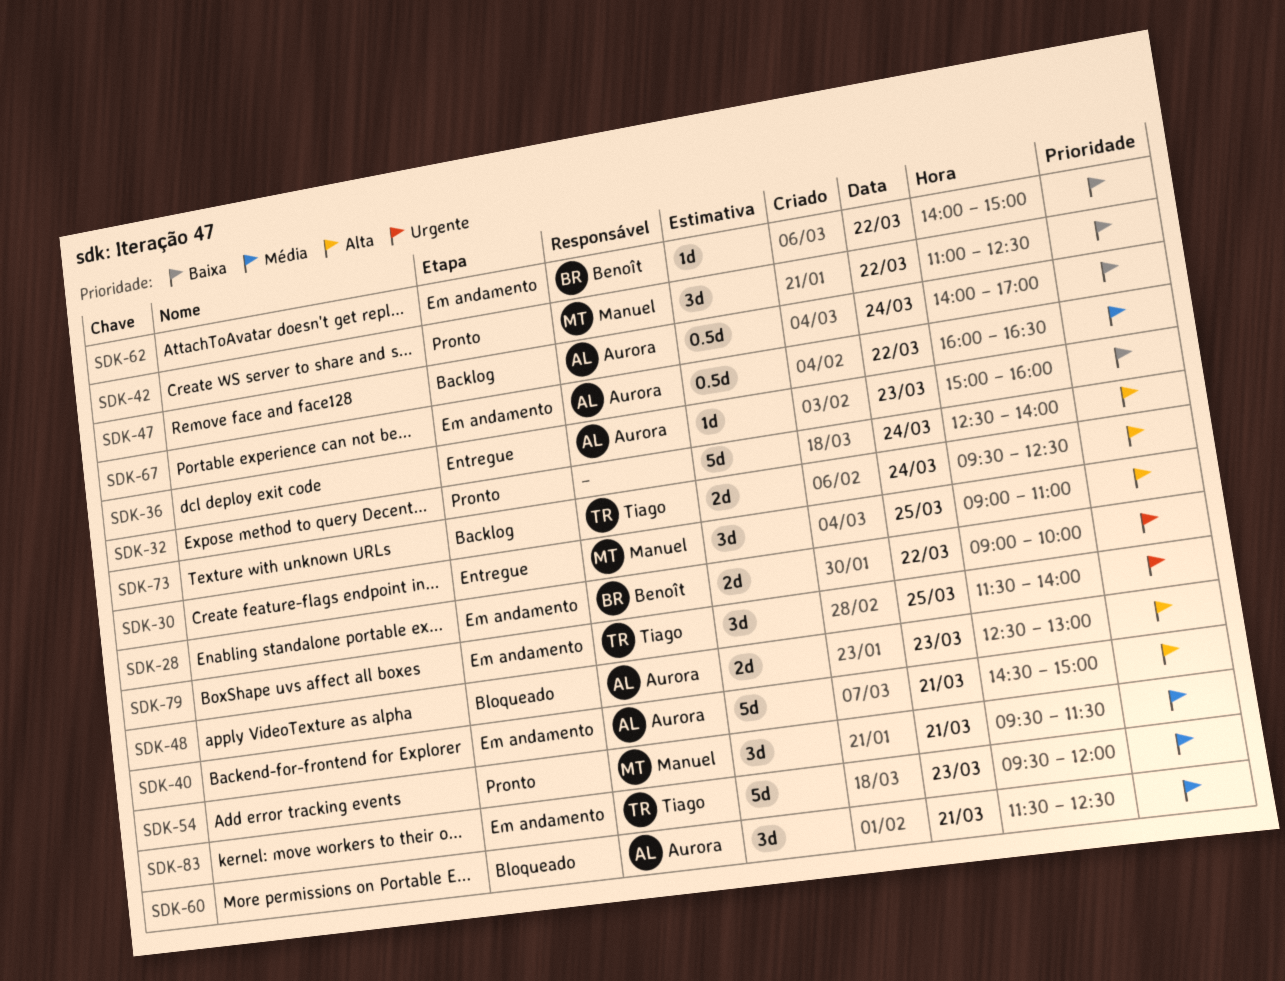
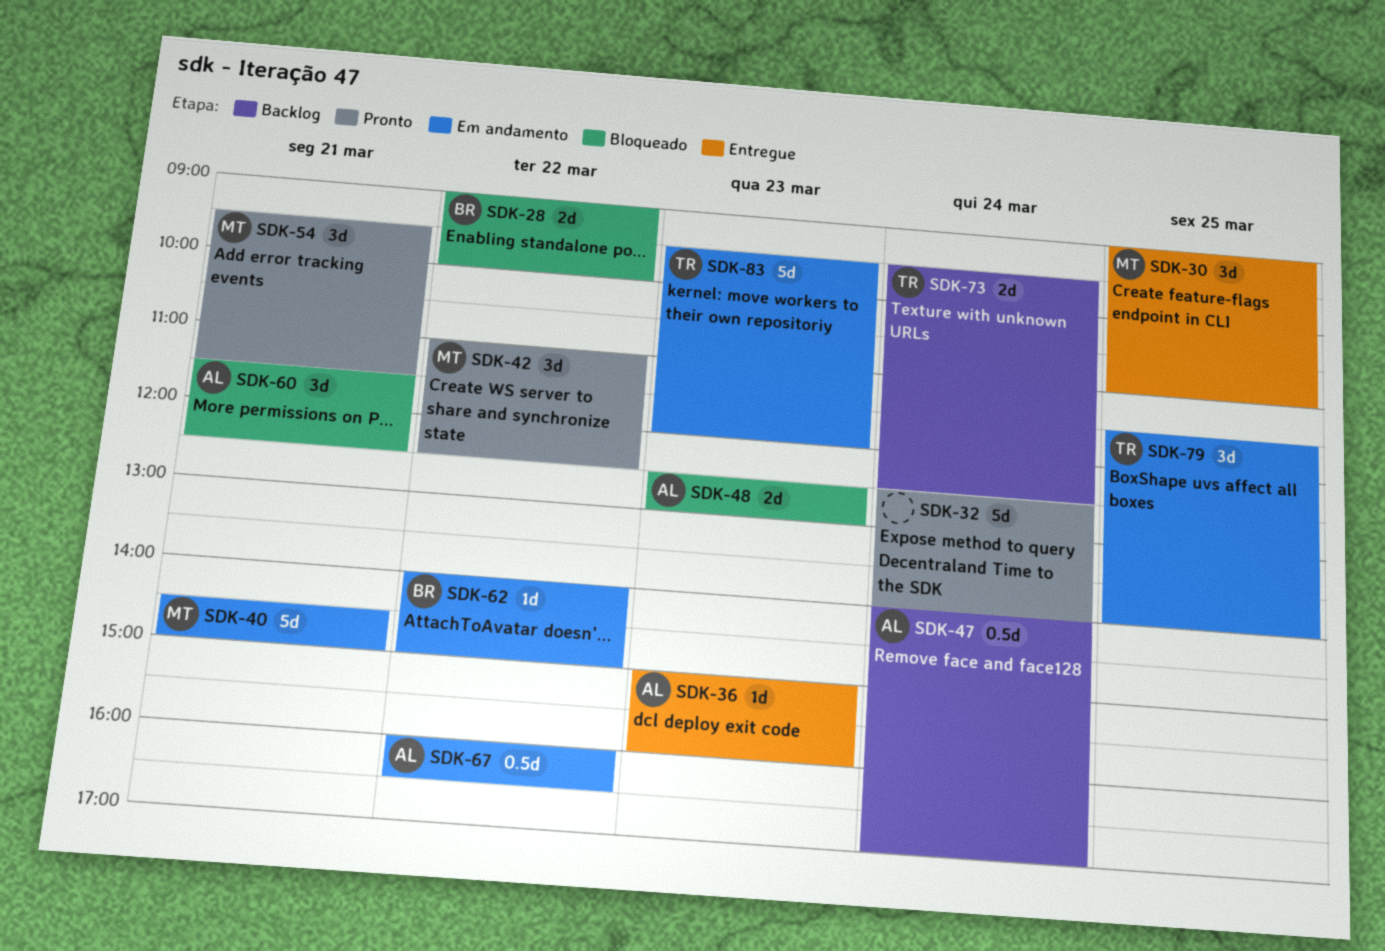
SDK-28, status: Em andamento -> Bloqueado
SDK-40, owner: Aurora -> Manuel

